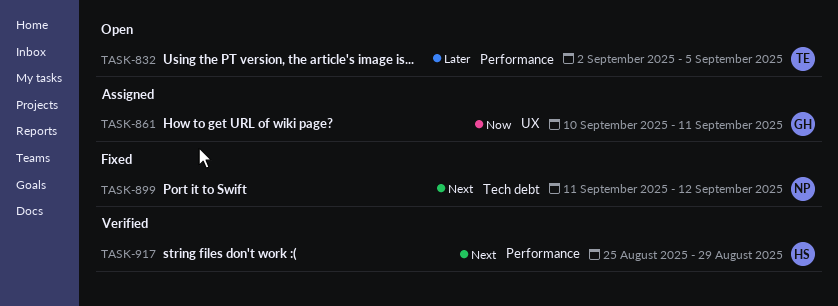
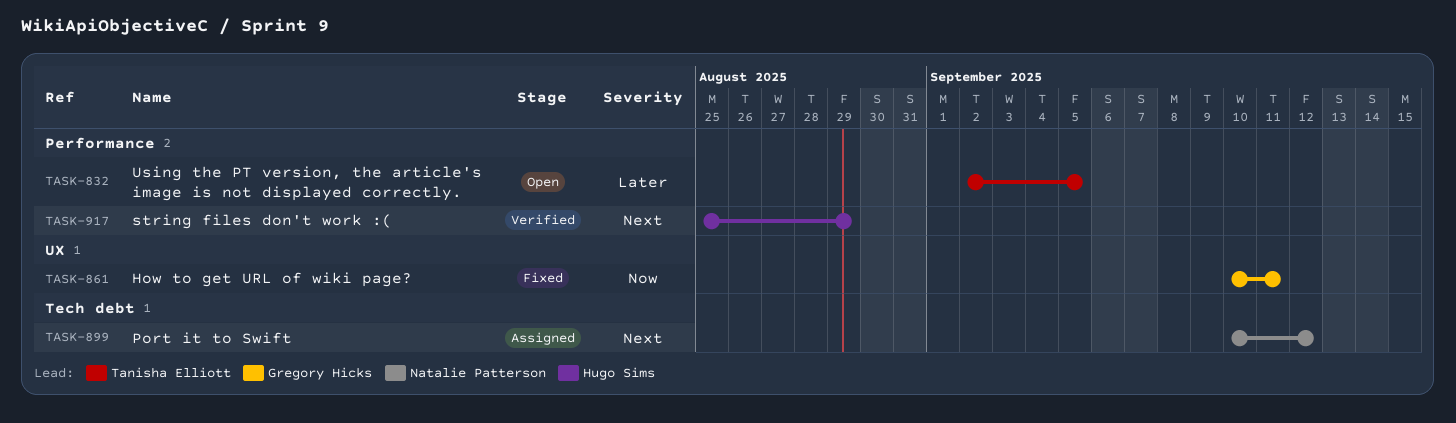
TASK-861, status: Assigned -> Fixed
TASK-899, status: Fixed -> Assigned
TASK-899, start: Sep 11 -> Sep 10

